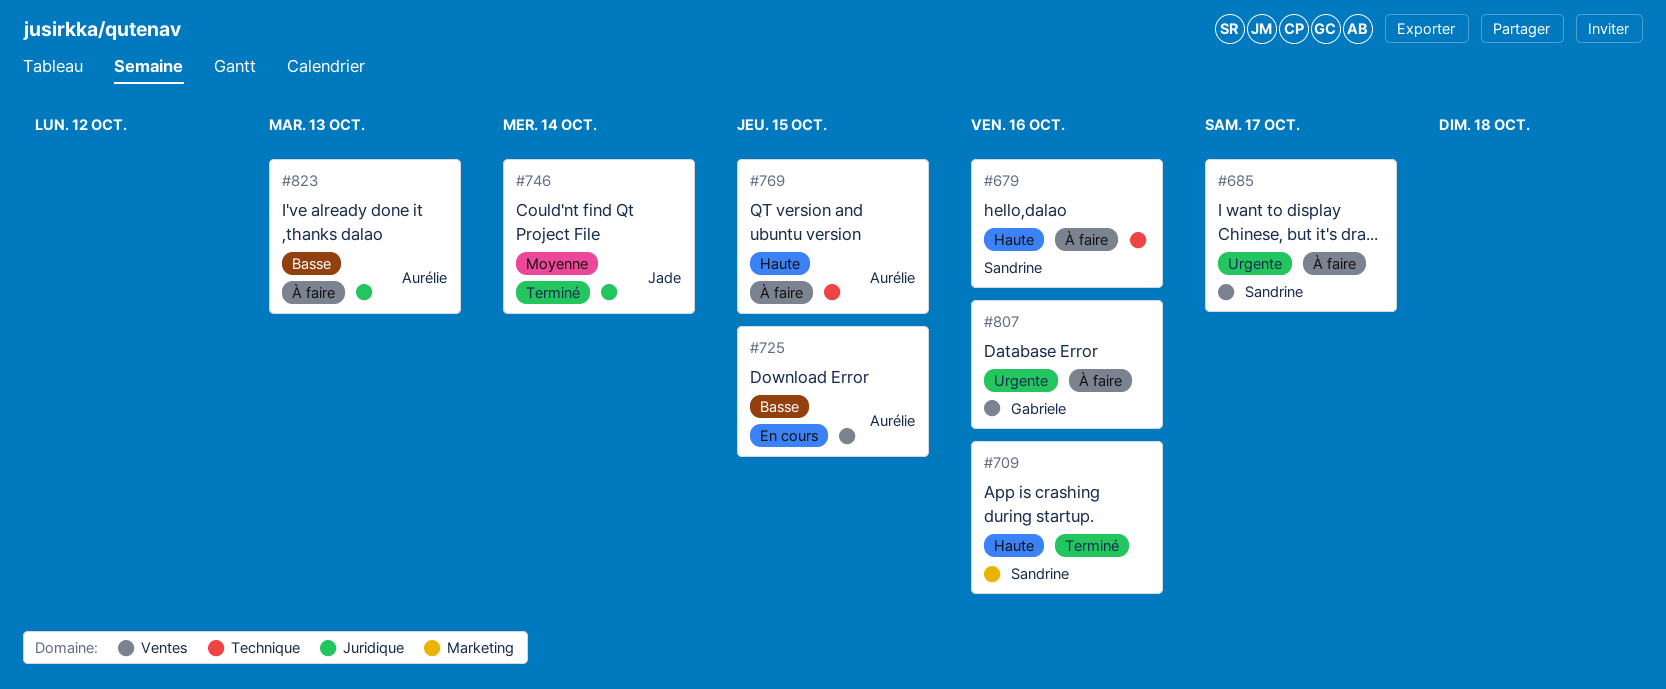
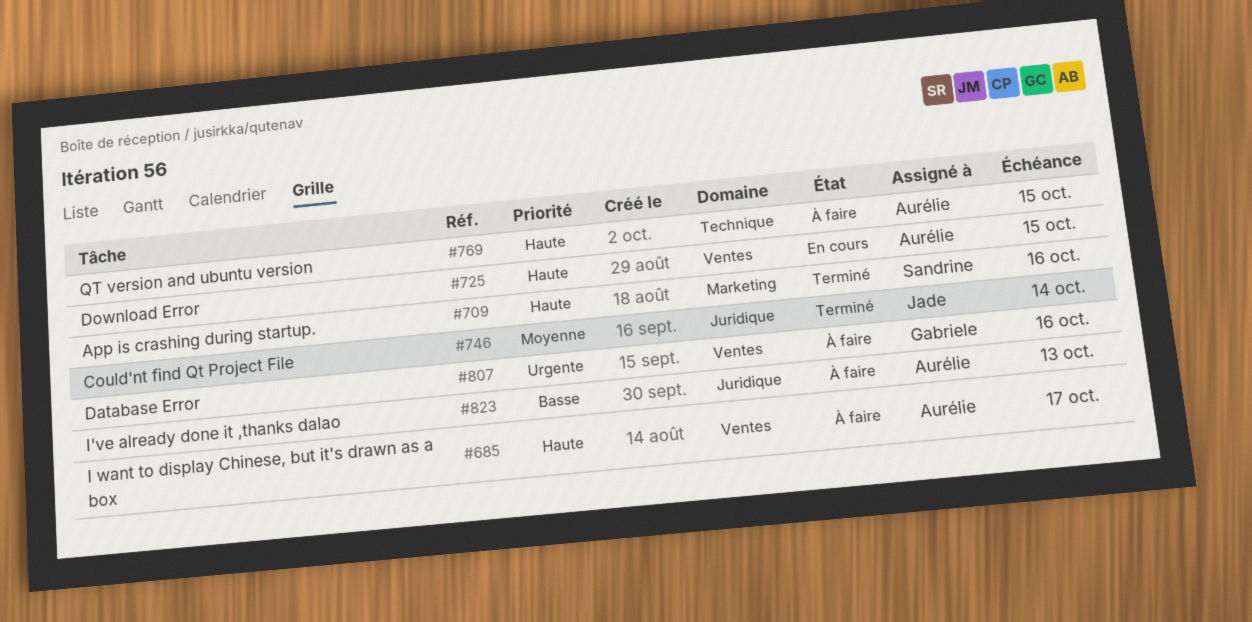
#679: present -> none
#685, owner: Sandrine -> Aurélie
#685, priority: Urgente -> Haute
#725, priority: Basse -> Haute

